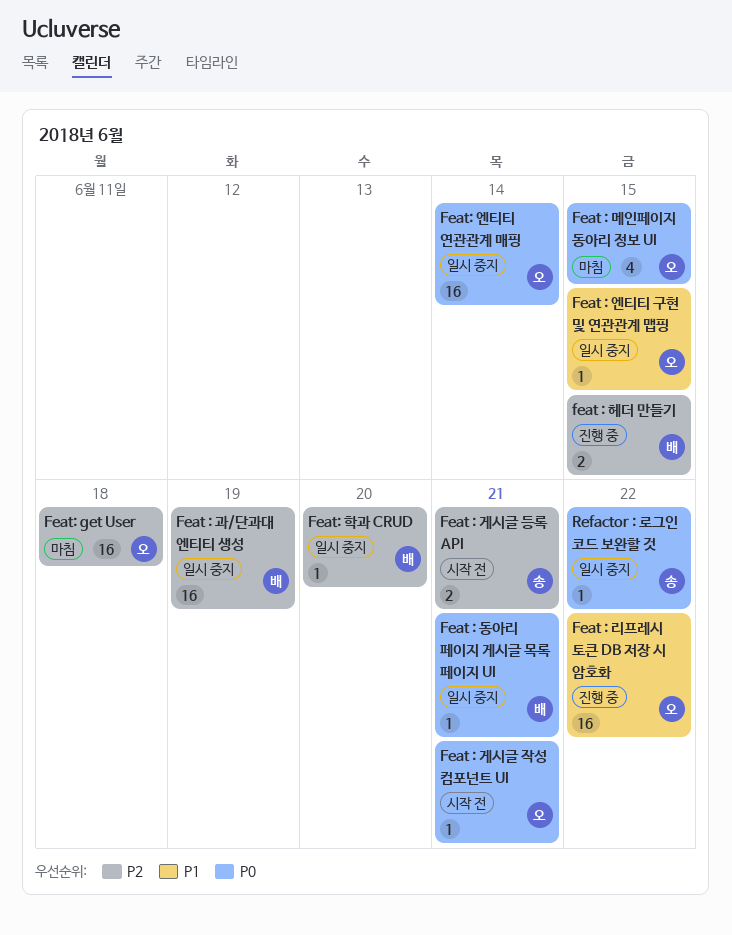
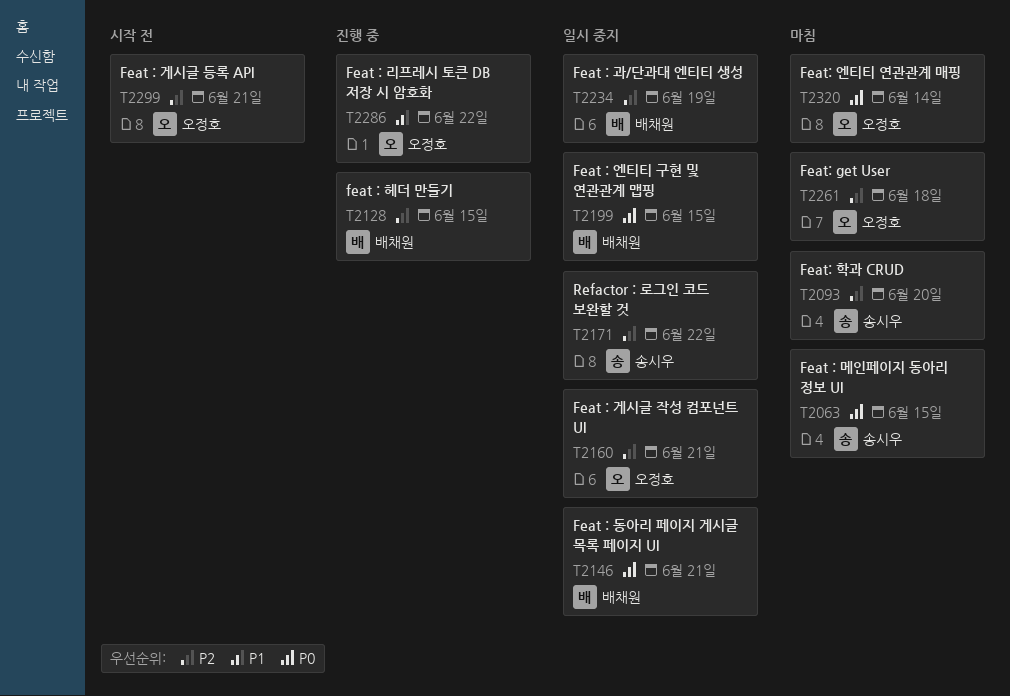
Feat : 게시글 등록 API, owner: 송시우 -> 오정호
Feat : 게시글 작성 컴포넌트 UI, status: 시작 전 -> 일시 중지
Feat : 게시글 작성 컴포넌트 UI, priority: P0 -> P2
Feat : 메인페이지 동아리 정보 UI, owner: 오정호 -> 송시우
Feat : 엔티티 구현 및 연관관계 맵핑, owner: 오정호 -> 배채원
Feat : 엔티티 구현 및 연관관계 맵핑, priority: P1 -> P0
Feat: 엔티티 연관관계 매핑, status: 일시 중지 -> 마침
Feat: 학과 CRUD, status: 일시 중지 -> 마침
Feat: 학과 CRUD, owner: 배채원 -> 송시우
Refactor : 로그인 코드 보완할 것, priority: P0 -> P2

